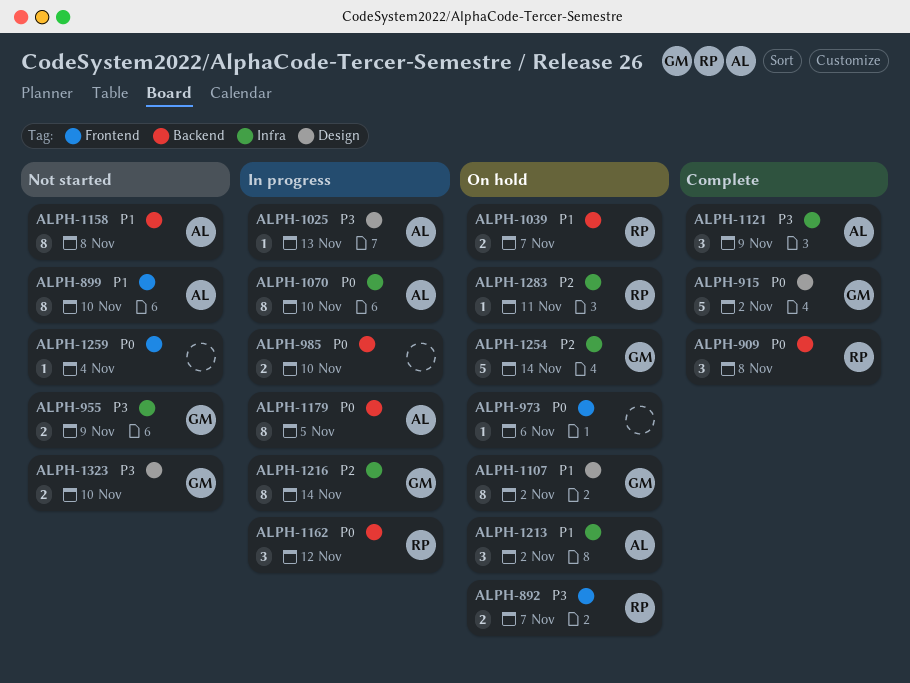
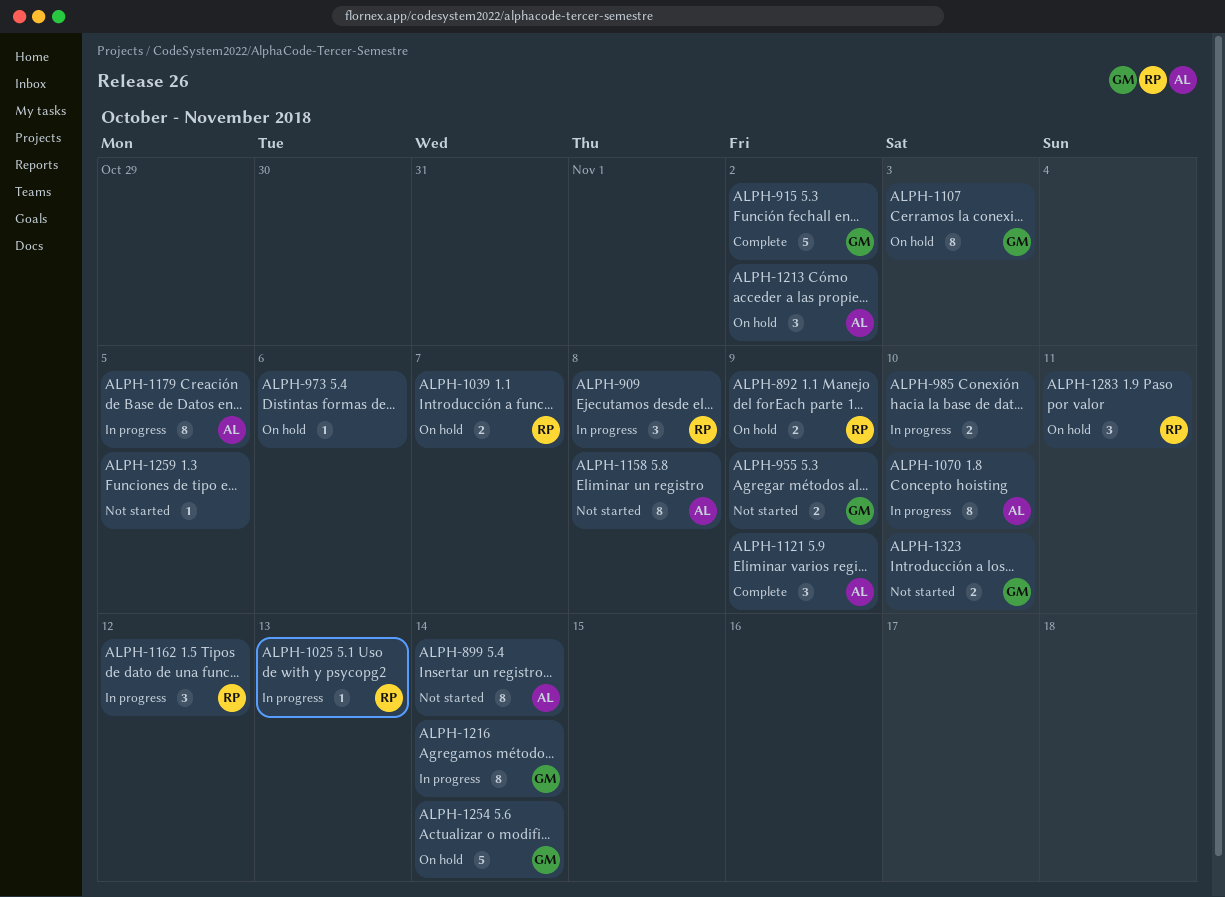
ALPH-892, due: Nov 7 -> Nov 9
ALPH-899, due: Nov 10 -> Nov 14
ALPH-909, status: Complete -> In progress
ALPH-1025, owner: AL -> RP
ALPH-1107, due: Nov 2 -> Nov 3
ALPH-1259, due: Nov 4 -> Nov 5
ALPH-1283, estimate: 1 -> 3

